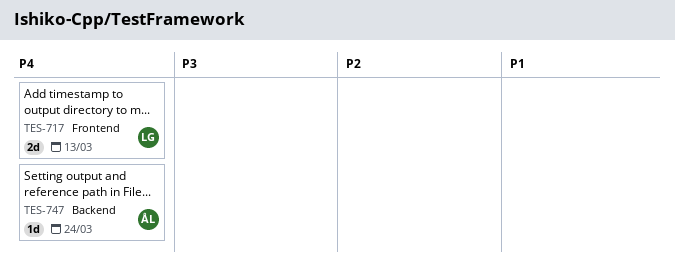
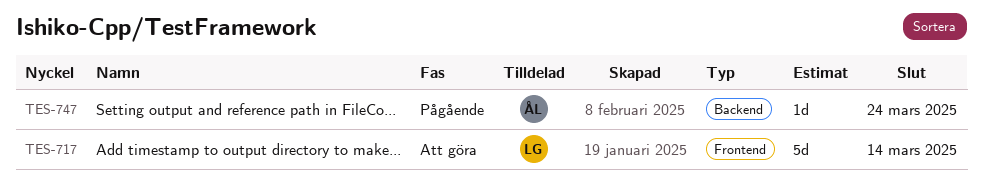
TES-717, estimate: 2d -> 5d
TES-717, due: Mar 13 -> Mar 14

